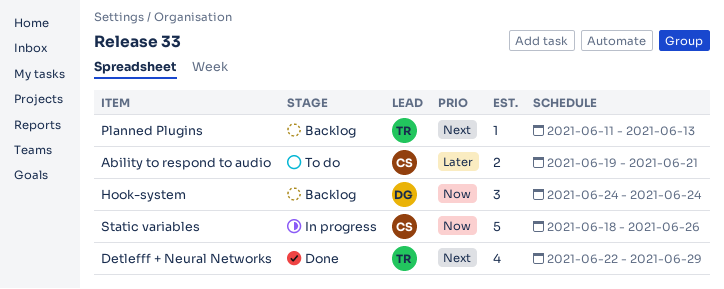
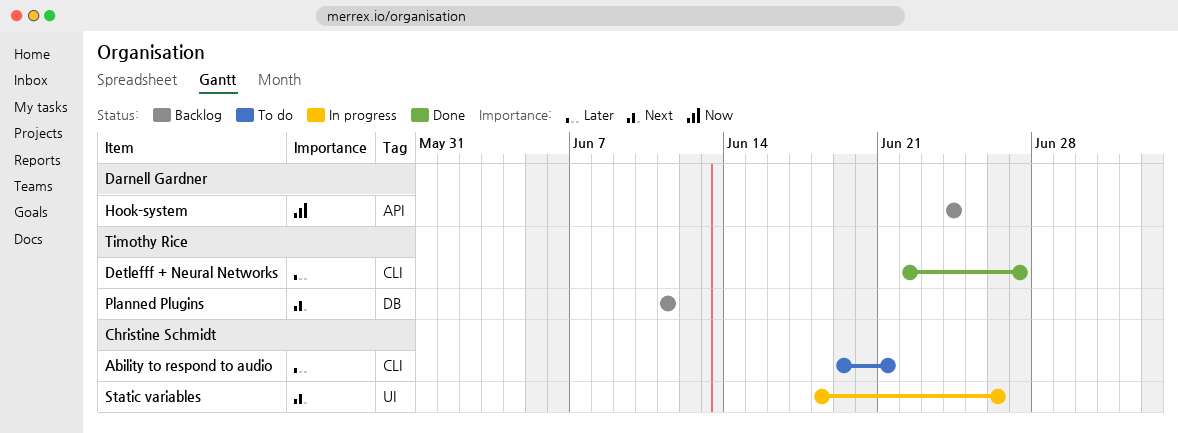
Detlefff + Neural Networks, priority: Next -> Later
Detlefff + Neural Networks, due: Jun 29 -> Jun 27
Planned Plugins, due: Jun 13 -> Jun 11
Static variables, priority: Now -> Next

